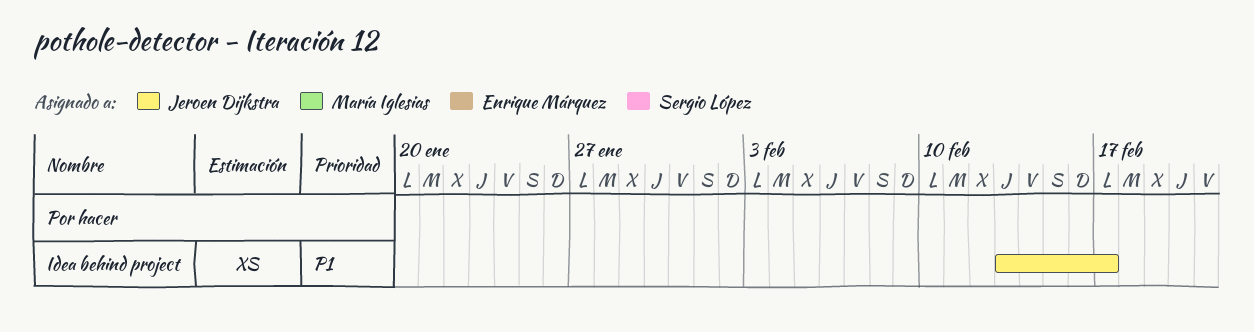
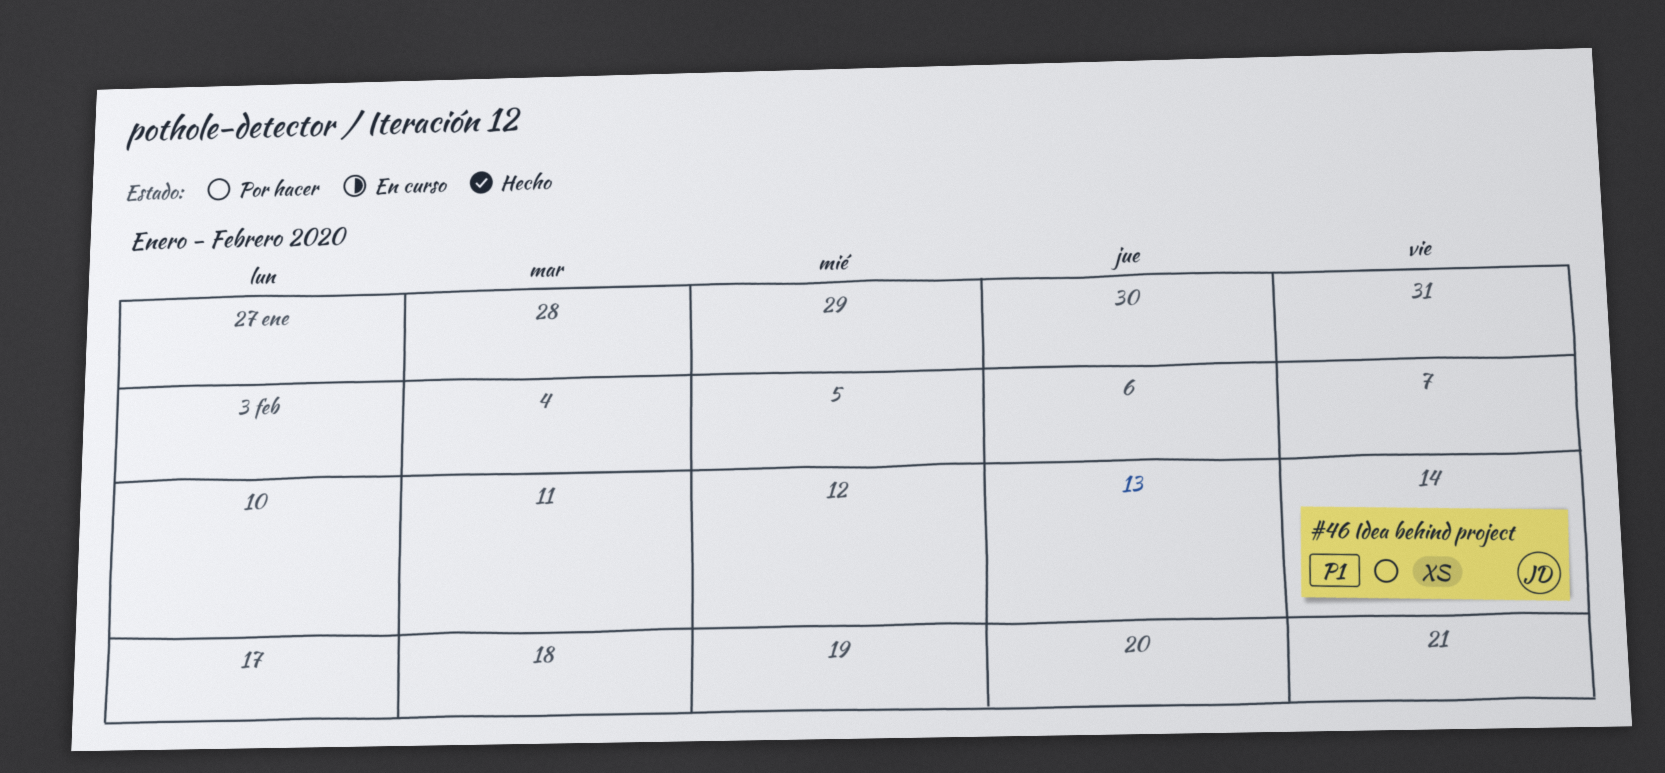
Idea behind project, due: Feb 17 -> Feb 14

